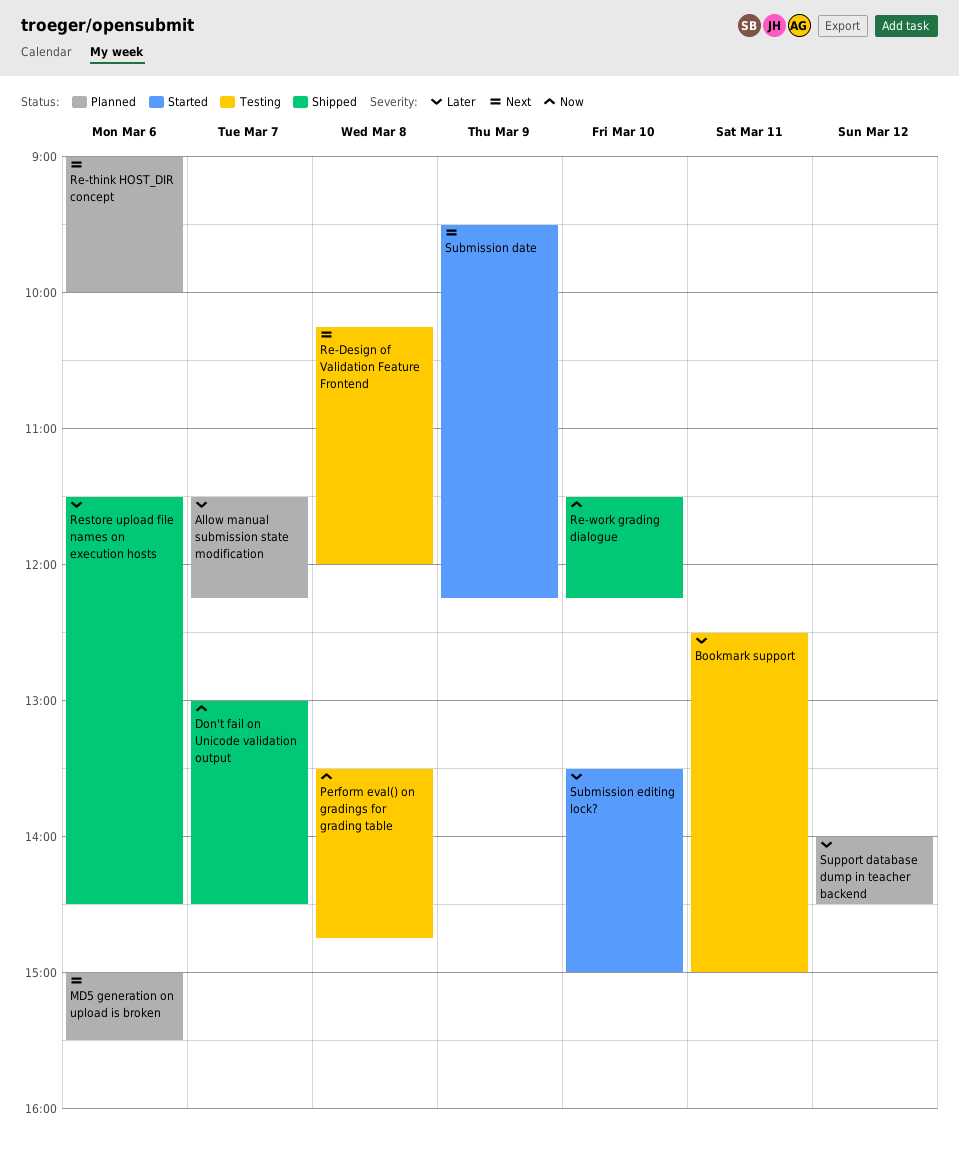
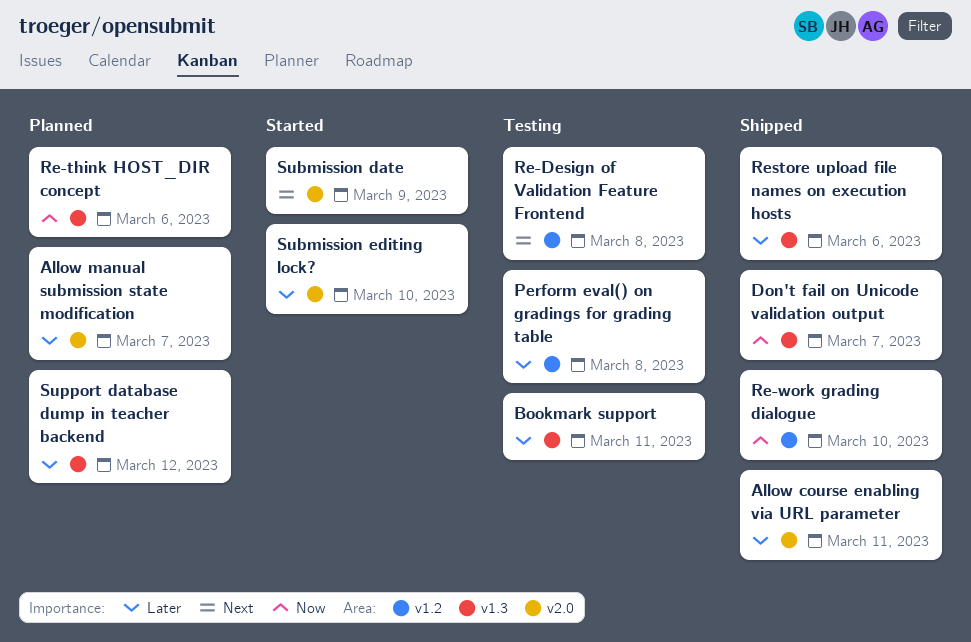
Allow course enabling via URL parameter: none -> present
MD5 generation on upload is broken: present -> none
Perform eval() on gradings for grading table, priority: Now -> Later
Re-think HOST_DIR concept, priority: Next -> Now

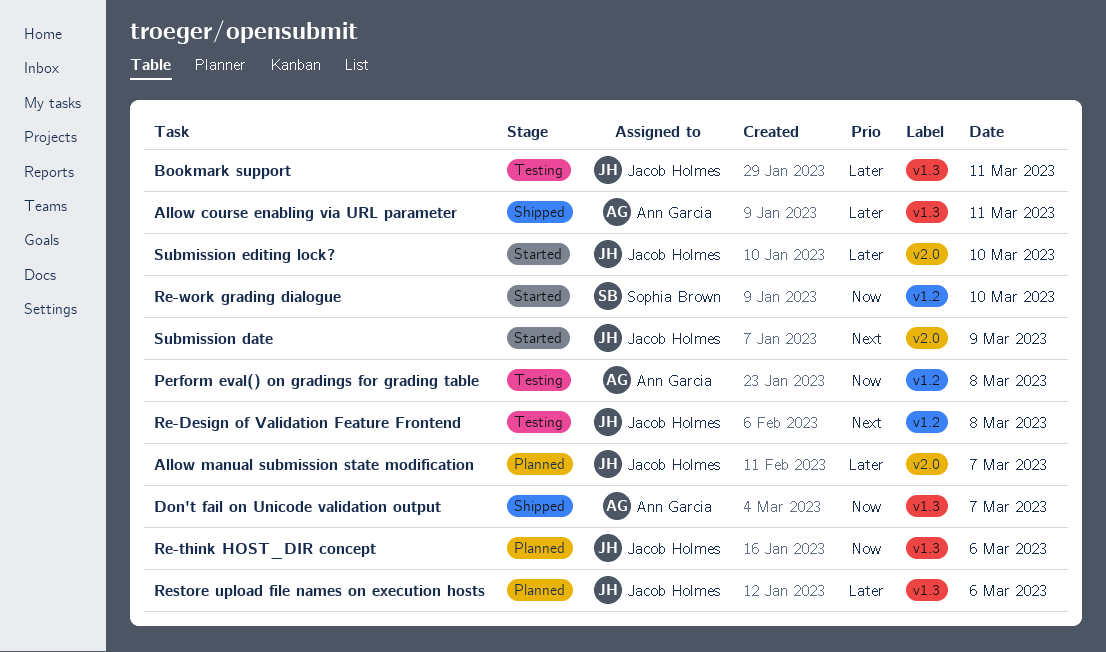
Allow course enabling via URL parameter, label: v2.0 -> v1.3
Perform eval() on gradings for grading table, priority: Later -> Now
Re-work grading dialogue, status: Shipped -> Started
Restore upload file names on execution hosts, status: Shipped -> Planned
Support database dump in teacher backend: present -> none

